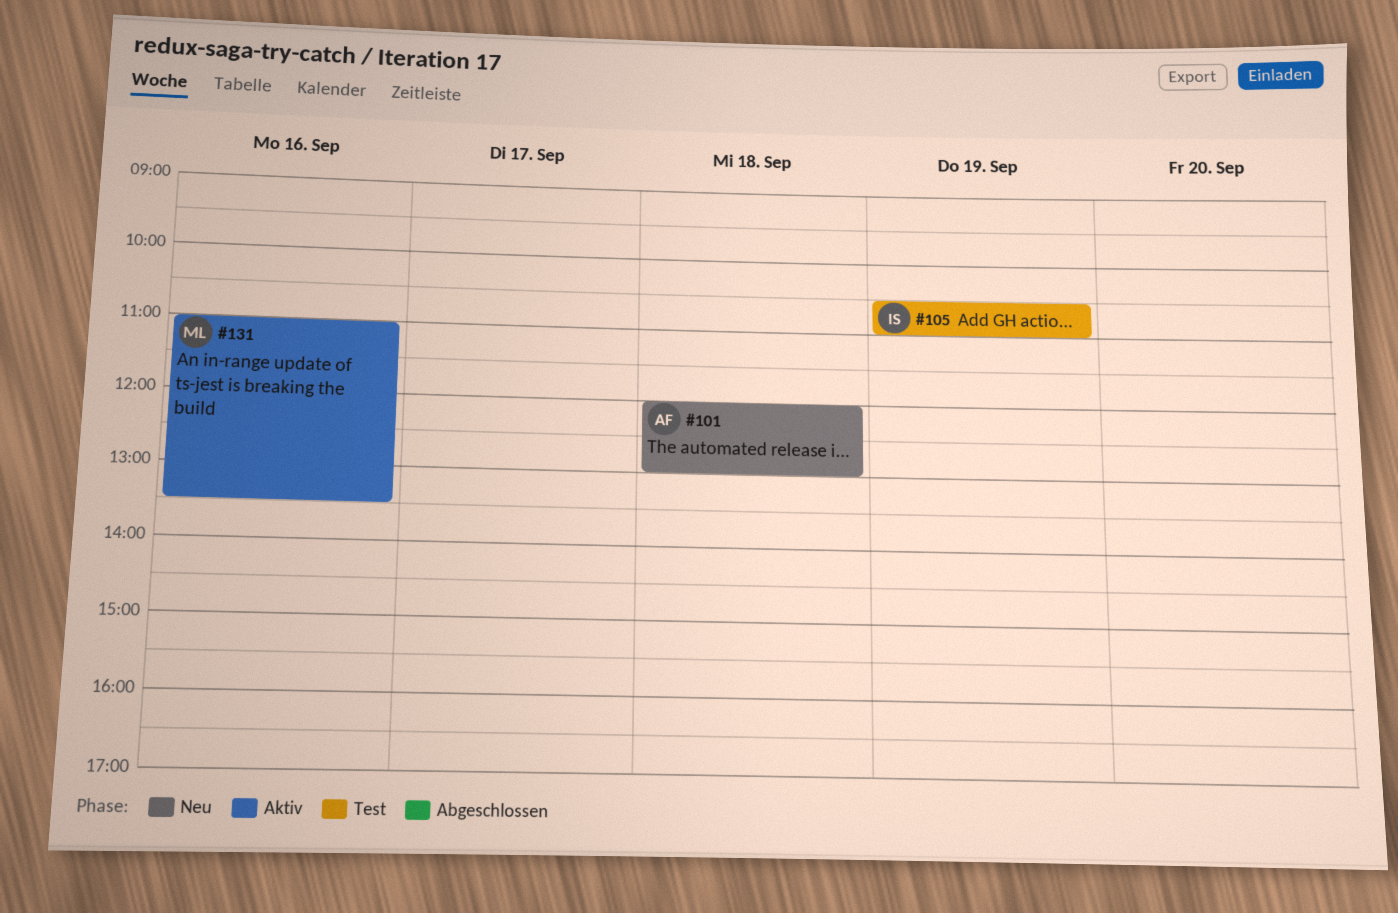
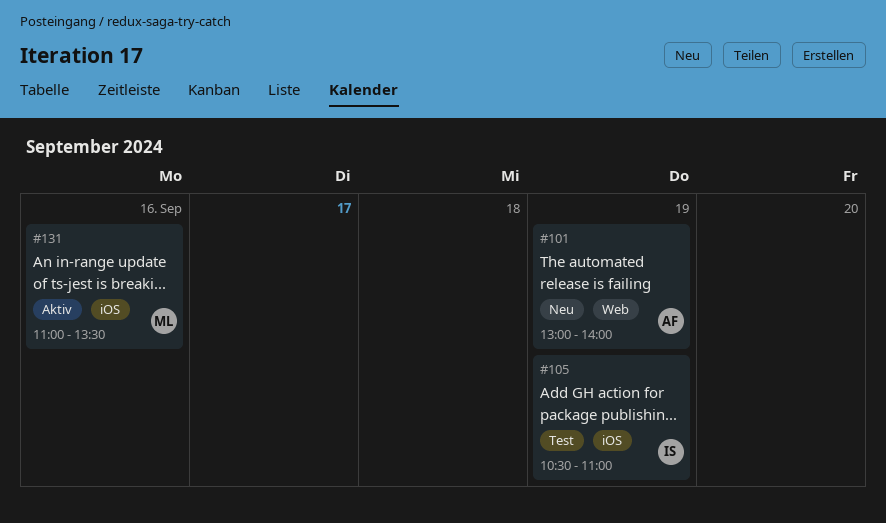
#101, day: Sep 18 -> Sep 19
#101, begins: 12:00 -> 13:00
#101, ends: 13:00 -> 14:00

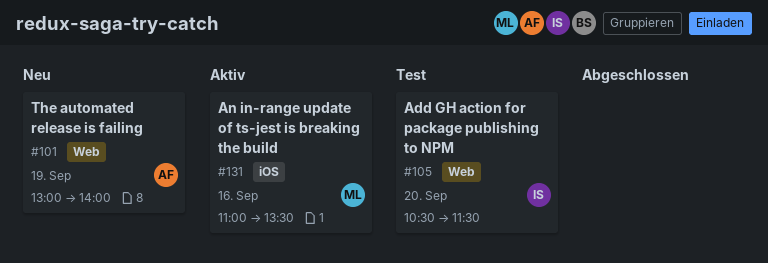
#105, label: iOS -> Web
#105, day: Sep 19 -> Sep 20
#105, ends: 11:00 -> 11:30

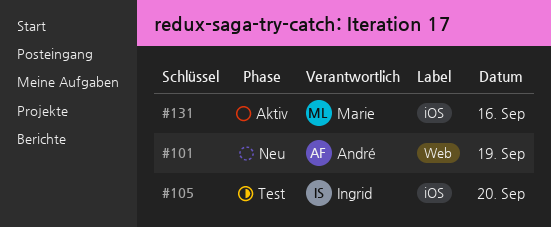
#105, label: Web -> iOS

